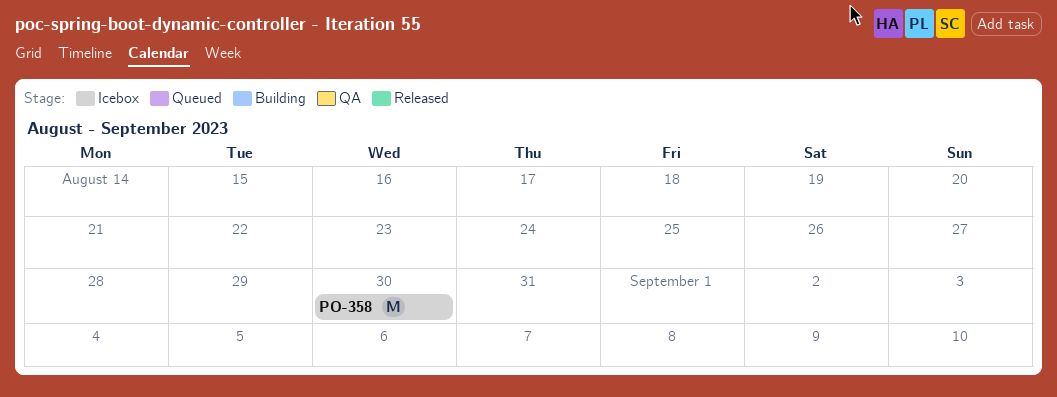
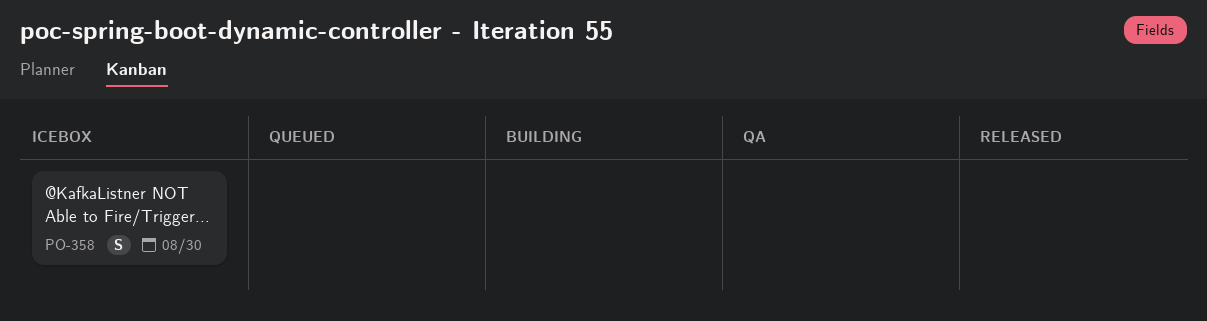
PO-358, estimate: M -> S

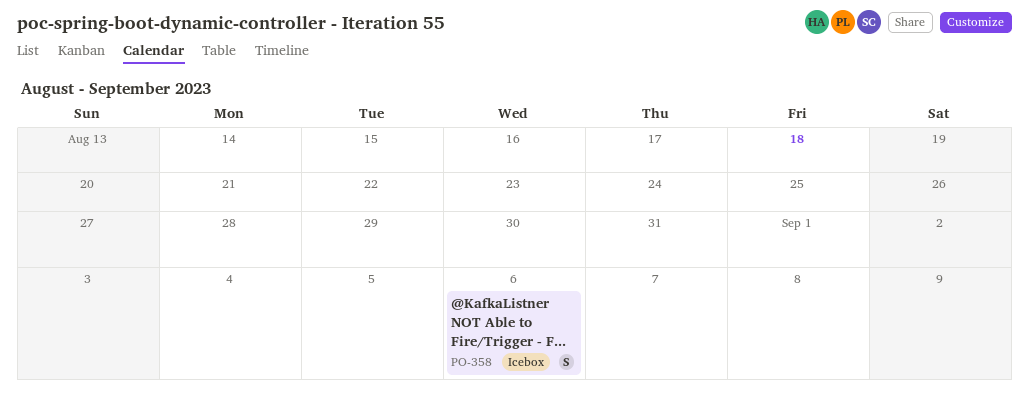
PO-358, due: Aug 30 -> Sep 6

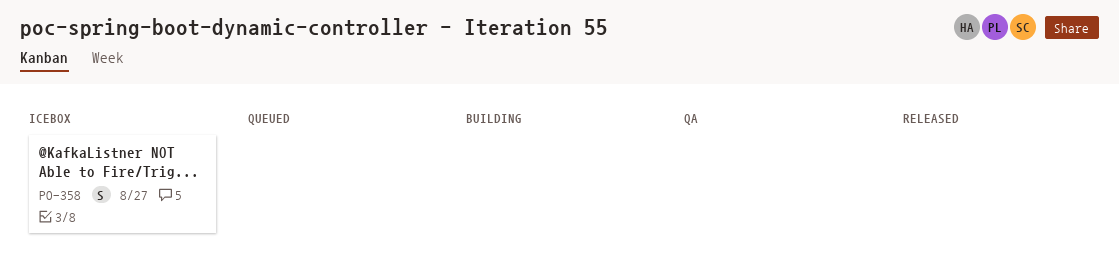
PO-358, due: Sep 6 -> Aug 27

